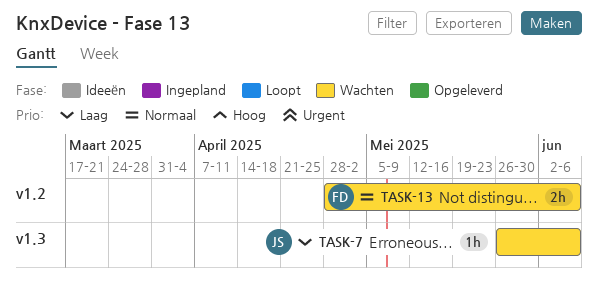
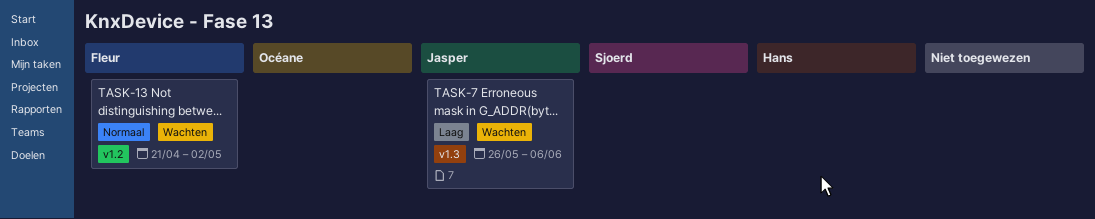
TASK-13, start: Apr 28 -> Apr 21
TASK-13, due: Jun 6 -> May 2

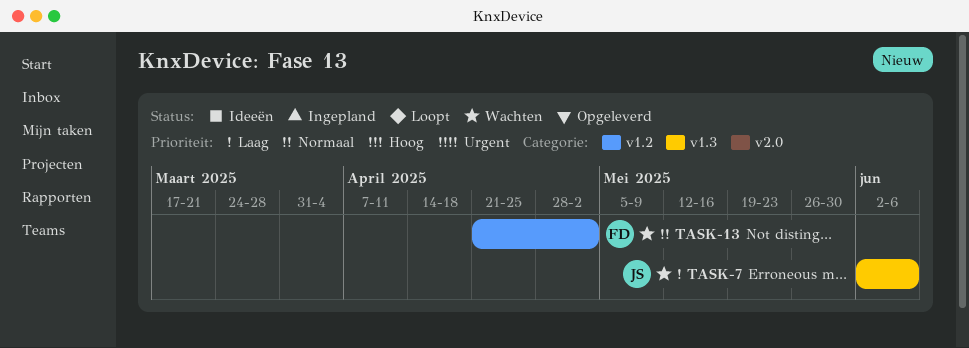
TASK-7, start: May 26 -> Jun 2

